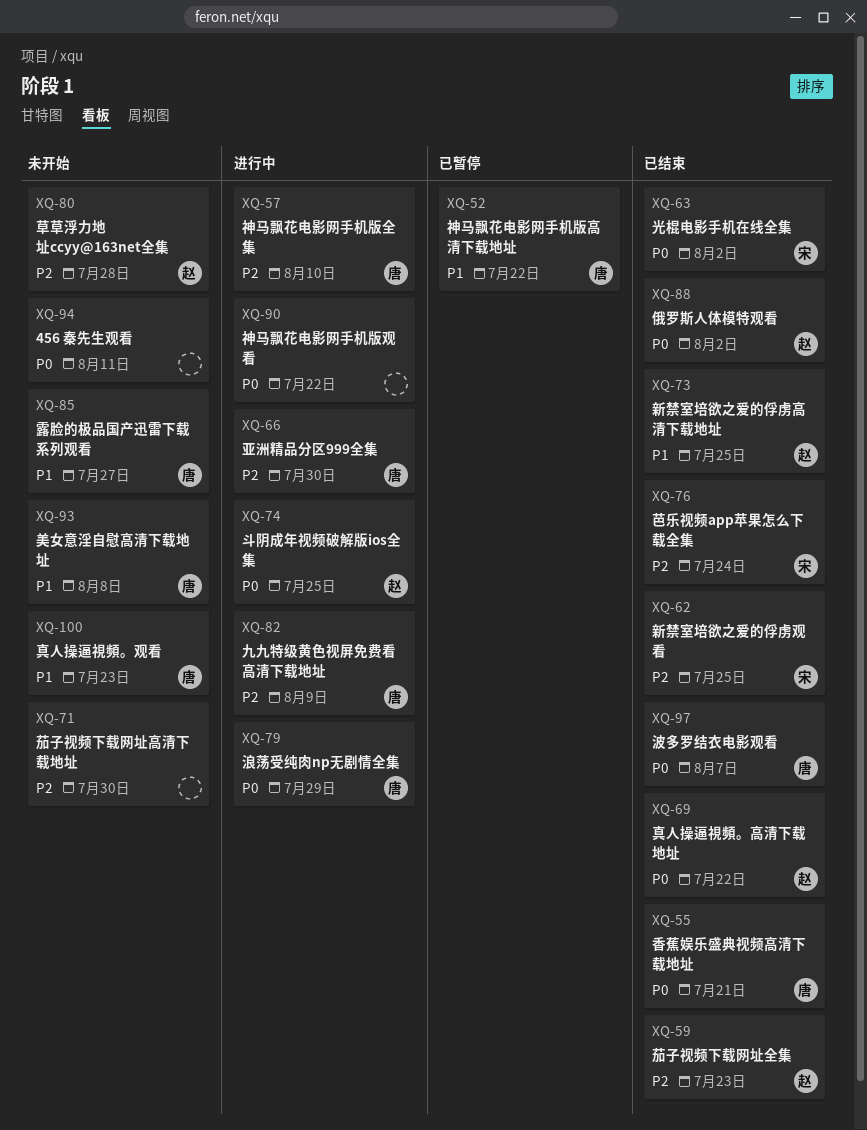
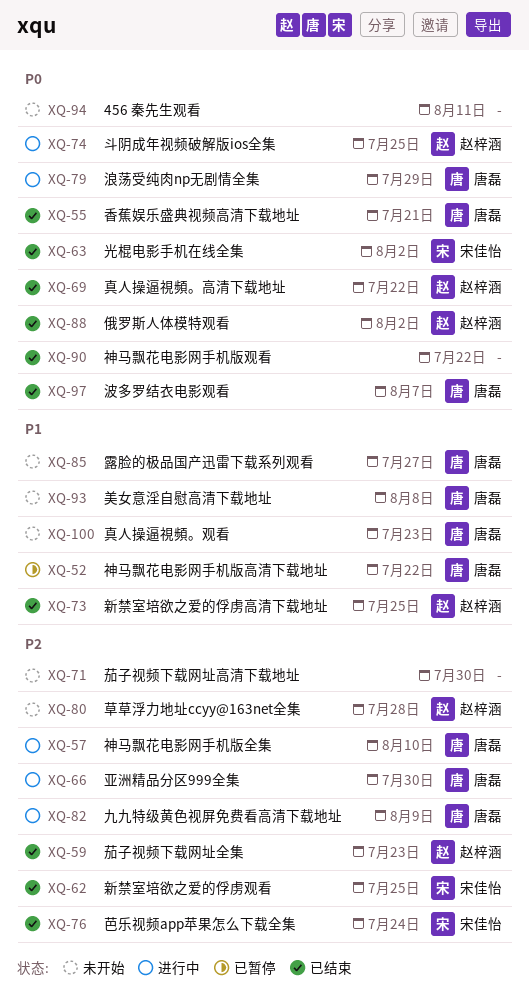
XQ-90, status: 进行中 -> 已结束

